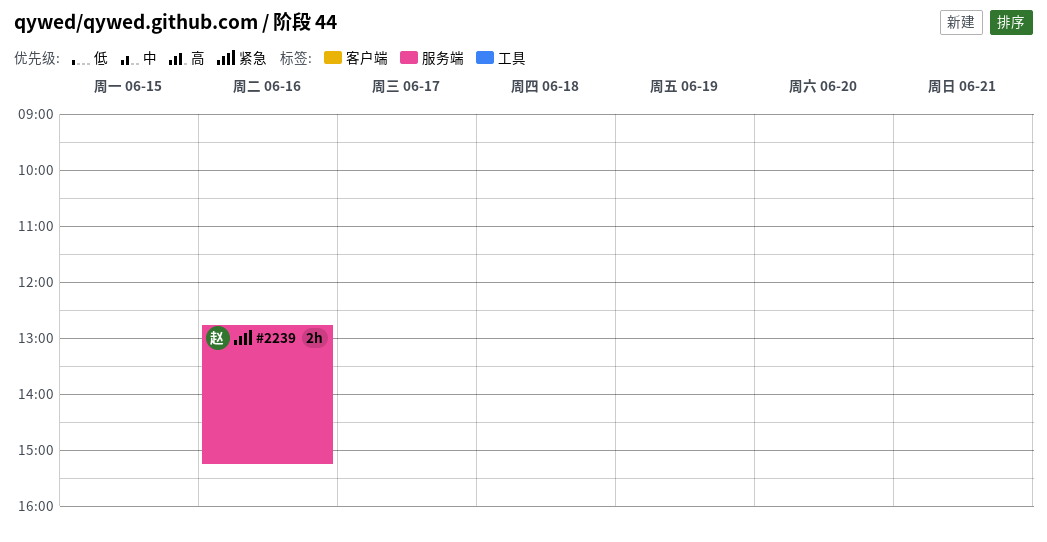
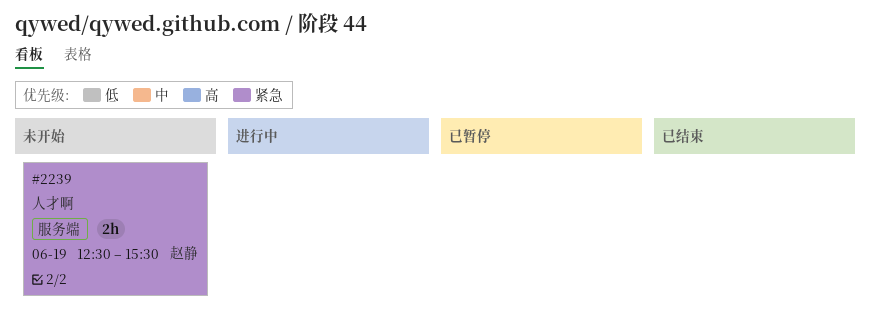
#2239, day: Jun 16 -> Jun 19
#2239, begins: 12:45 -> 12:30
#2239, ends: 15:15 -> 15:30

